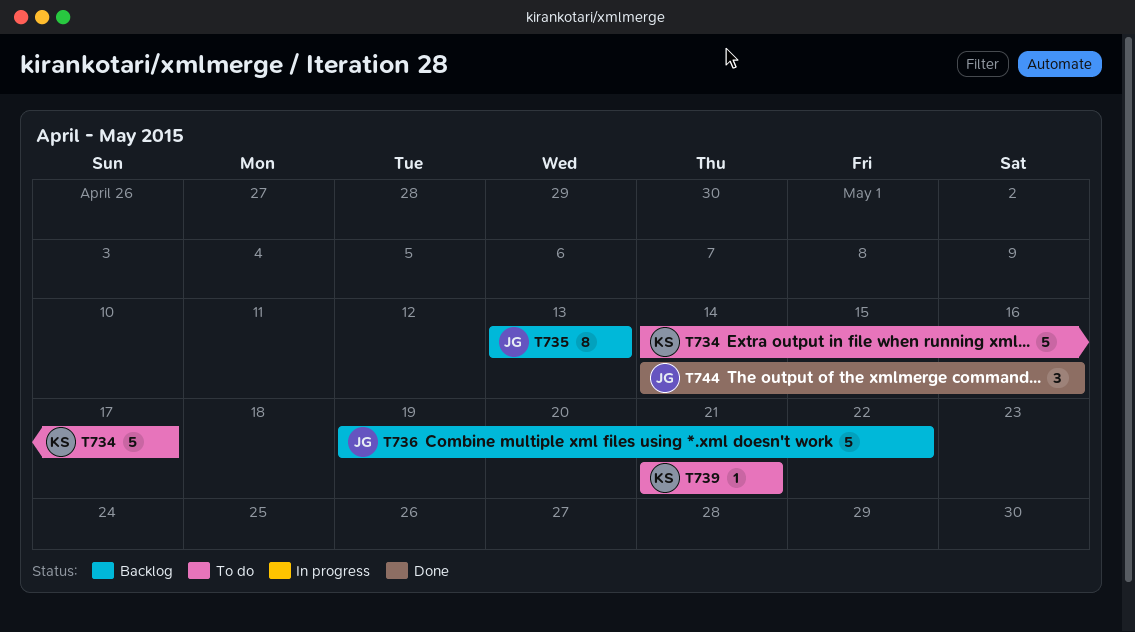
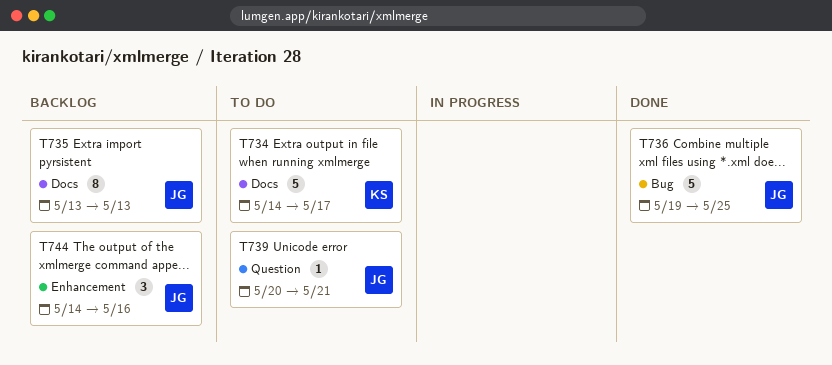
T736, status: Backlog -> Done
T736, due: May 22 -> May 25
T739, owner: KS -> JG
T739, start: May 21 -> May 20
T744, status: Done -> Backlog

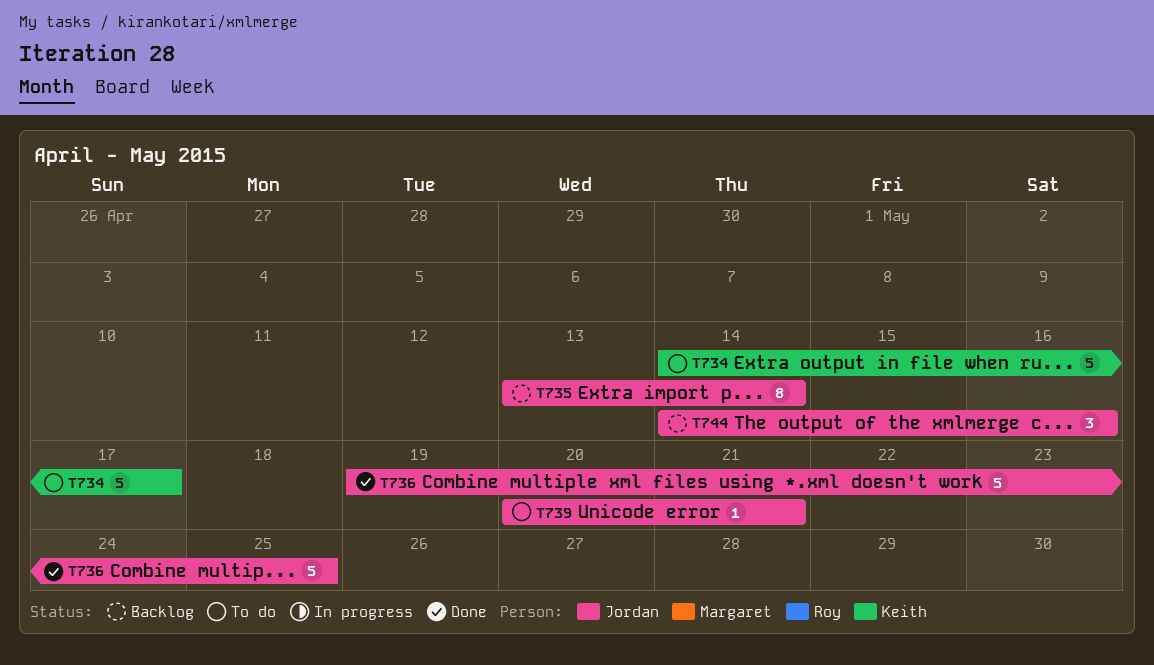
T735, due: May 13 -> May 14

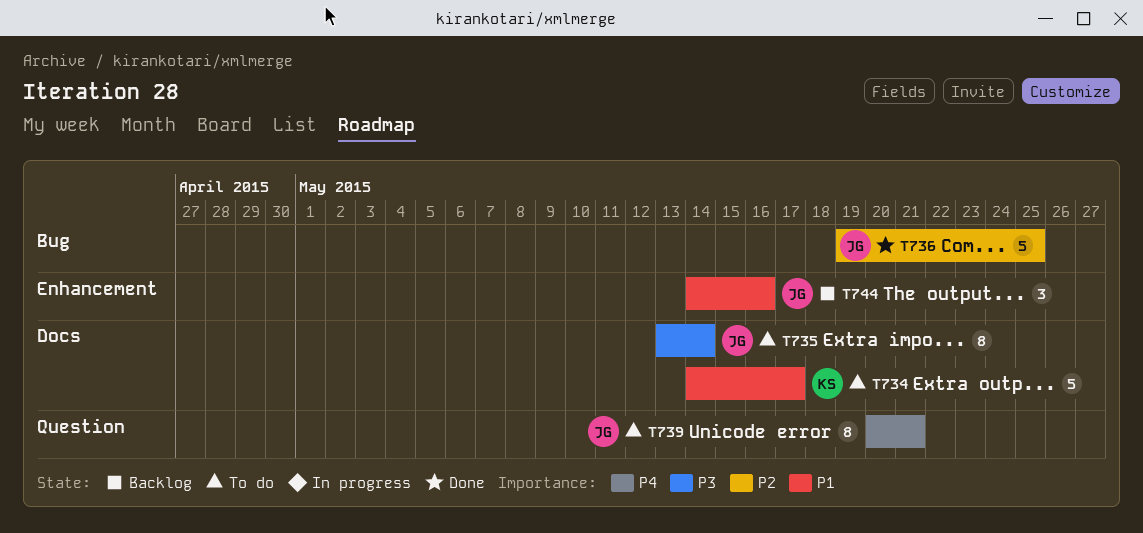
T735, status: Backlog -> To do
T739, estimate: 1 -> 8

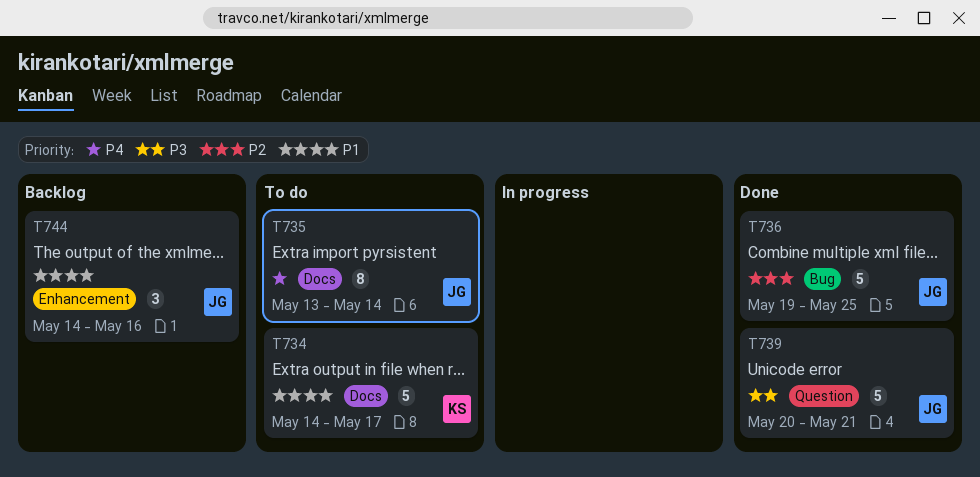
T735, priority: P3 -> P4
T739, status: To do -> Done
T739, priority: P4 -> P3
T739, estimate: 8 -> 5

